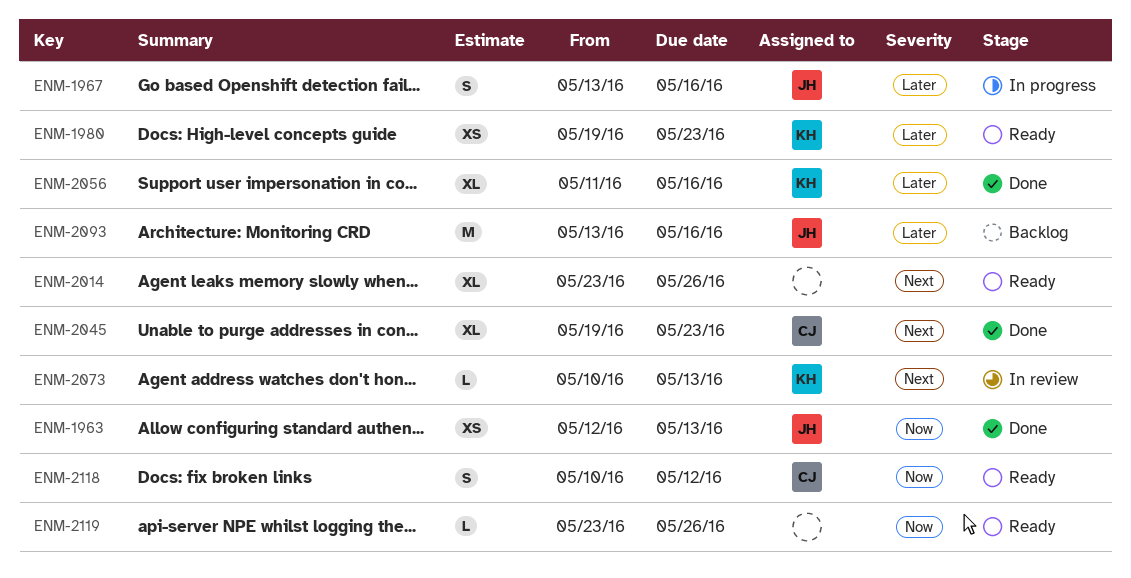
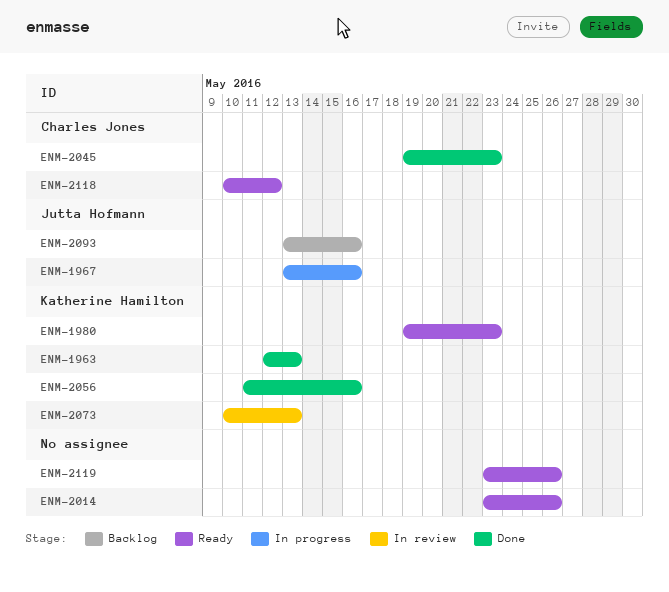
ENM-1963, owner: Jutta Hofmann -> Katherine Hamilton

